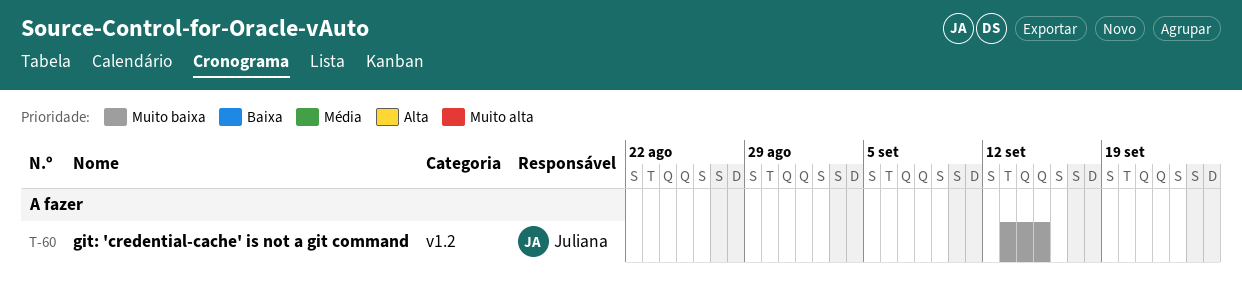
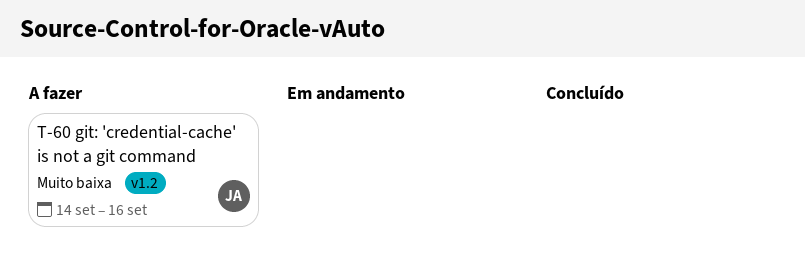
T-60, start: Sep 13 -> Sep 14
T-60, due: Sep 15 -> Sep 16

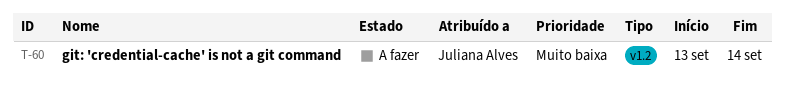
T-60, start: Sep 14 -> Sep 13
T-60, due: Sep 16 -> Sep 14

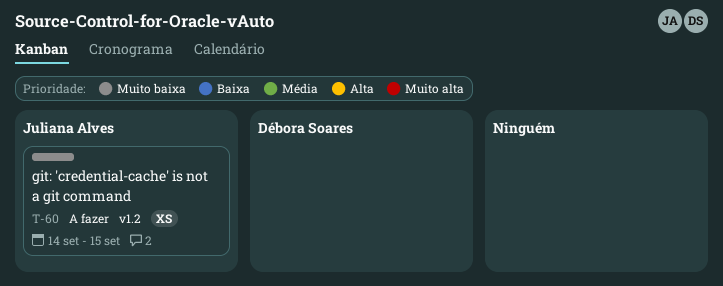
T-60, start: Sep 13 -> Sep 14
T-60, due: Sep 14 -> Sep 15

